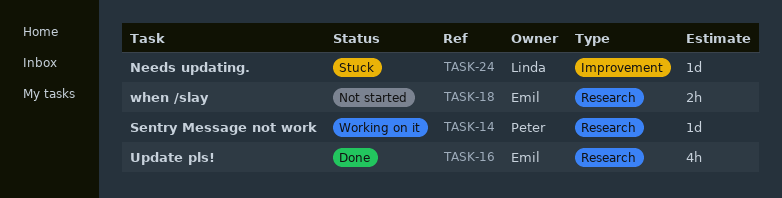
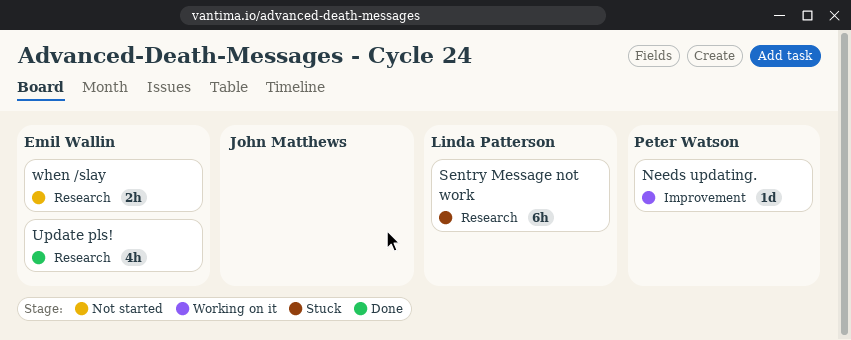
Needs updating., status: Stuck -> Working on it
Needs updating., owner: Linda Patterson -> Peter Watson
Sentry Message not work, status: Working on it -> Stuck
Sentry Message not work, owner: Peter Watson -> Linda Patterson
Sentry Message not work, estimate: 1d -> 6h

